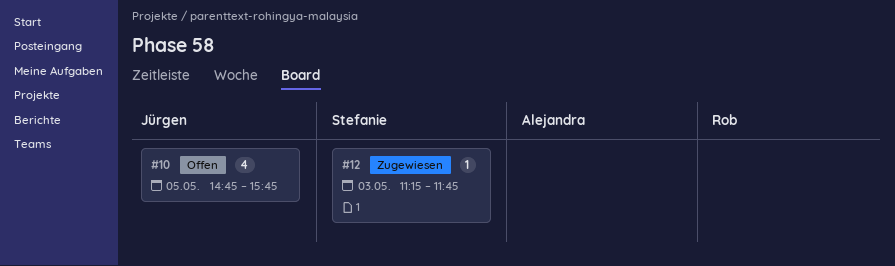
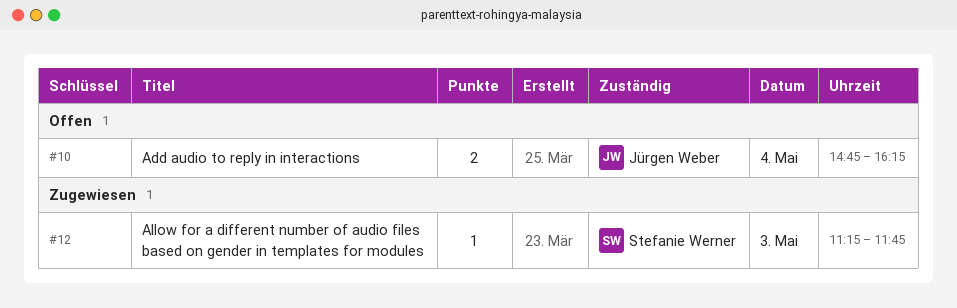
#10, estimate: 4 -> 2
#10, day: May 5 -> May 4
#10, ends: 15:45 -> 16:15

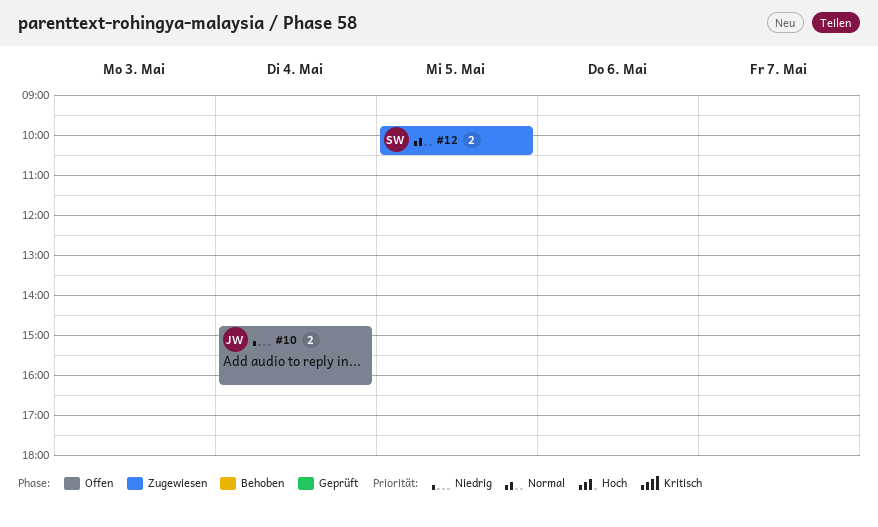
#12, estimate: 1 -> 2
#12, day: May 3 -> May 5
#12, begins: 11:15 -> 09:45
#12, ends: 11:45 -> 10:30

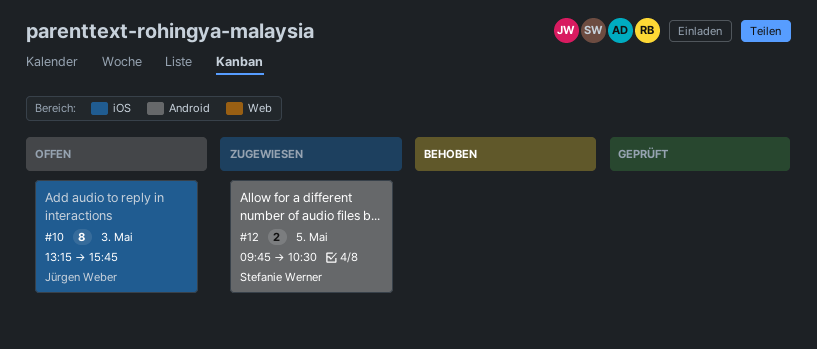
#10, estimate: 2 -> 8
#10, day: May 4 -> May 3
#10, begins: 14:45 -> 13:15
#10, ends: 16:15 -> 15:45

